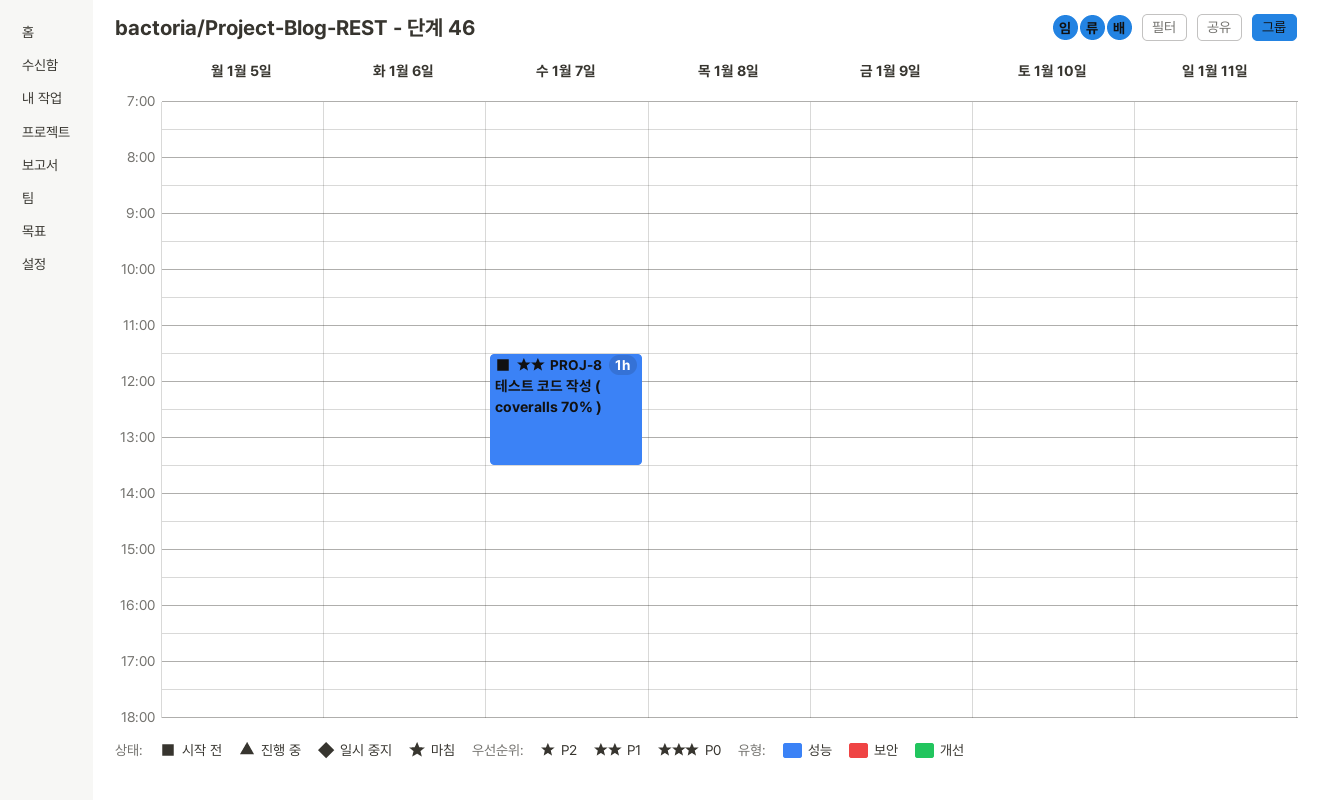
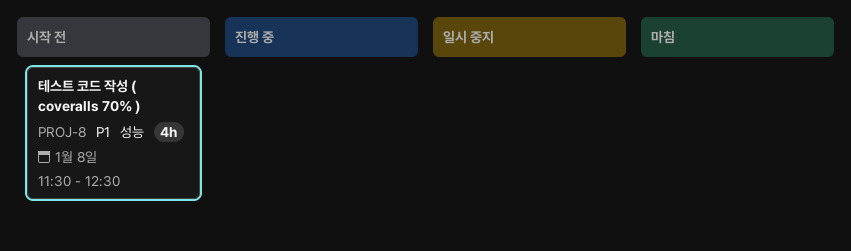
PROJ-8, estimate: 1h -> 4h
PROJ-8, day: Jan 7 -> Jan 8
PROJ-8, ends: 13:30 -> 12:30

